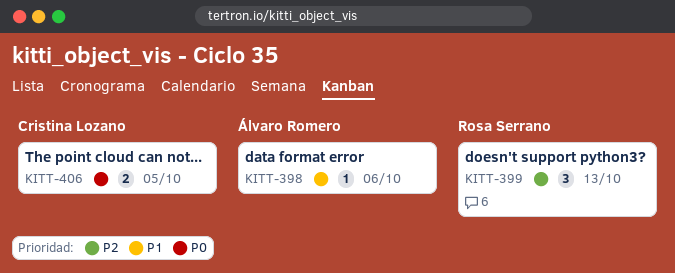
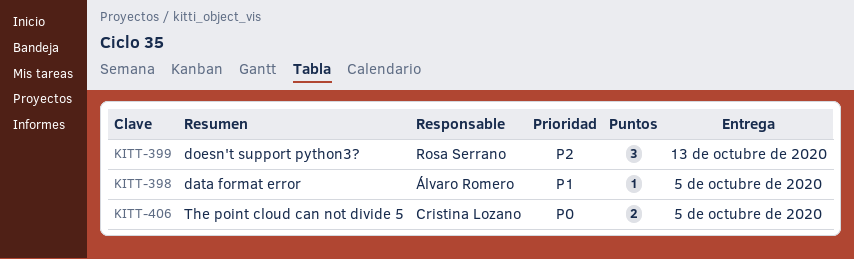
KITT-398, due: Oct 6 -> Oct 5

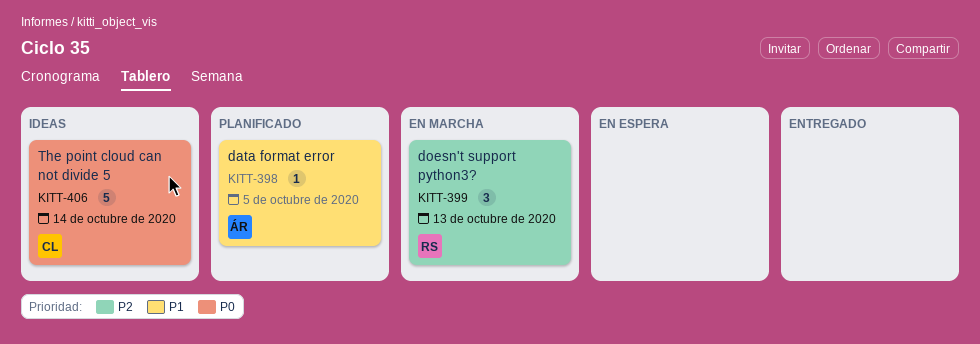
KITT-406, estimate: 2 -> 5
KITT-406, due: Oct 5 -> Oct 14

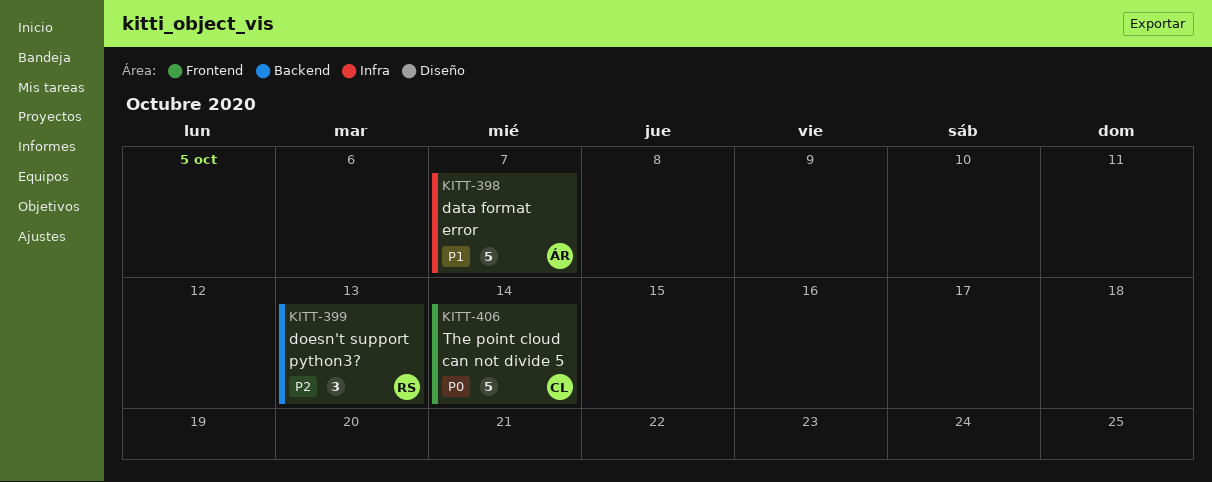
KITT-398, estimate: 1 -> 5
KITT-398, due: Oct 5 -> Oct 7

